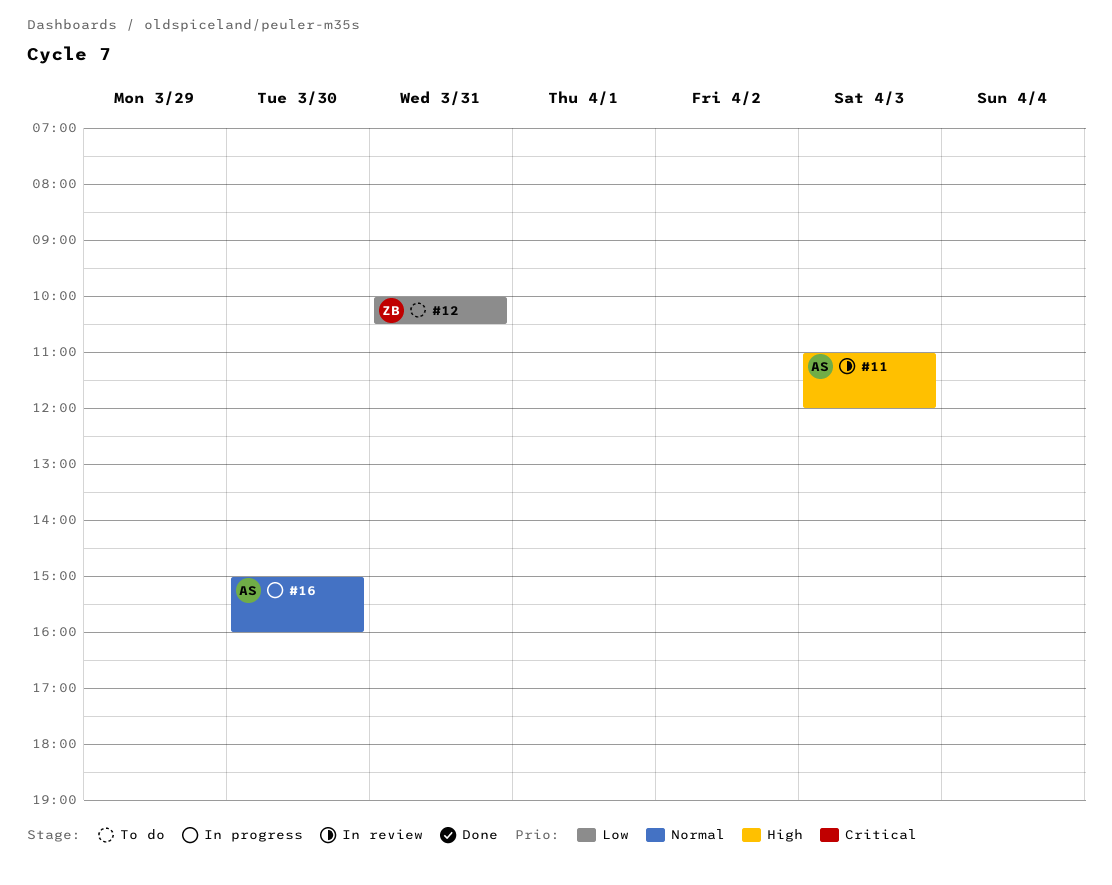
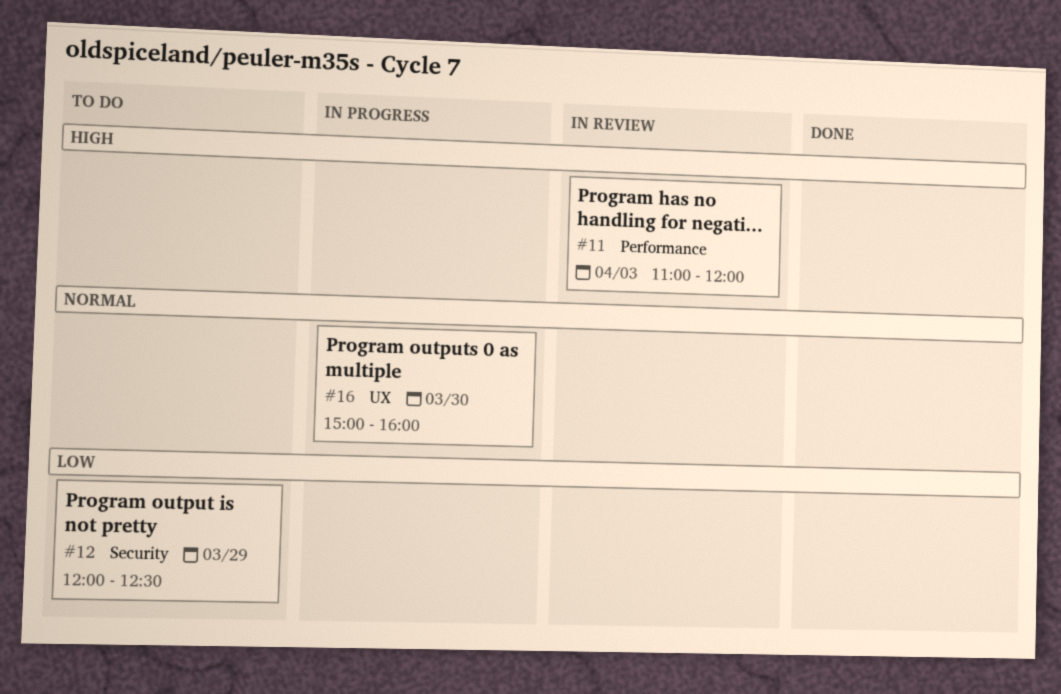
#12, day: Mar 31 -> Mar 29
#12, begins: 10:00 -> 12:00
#12, ends: 10:30 -> 12:30

